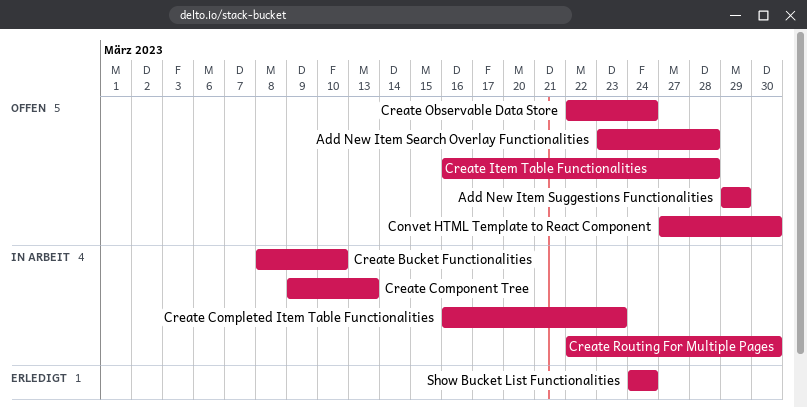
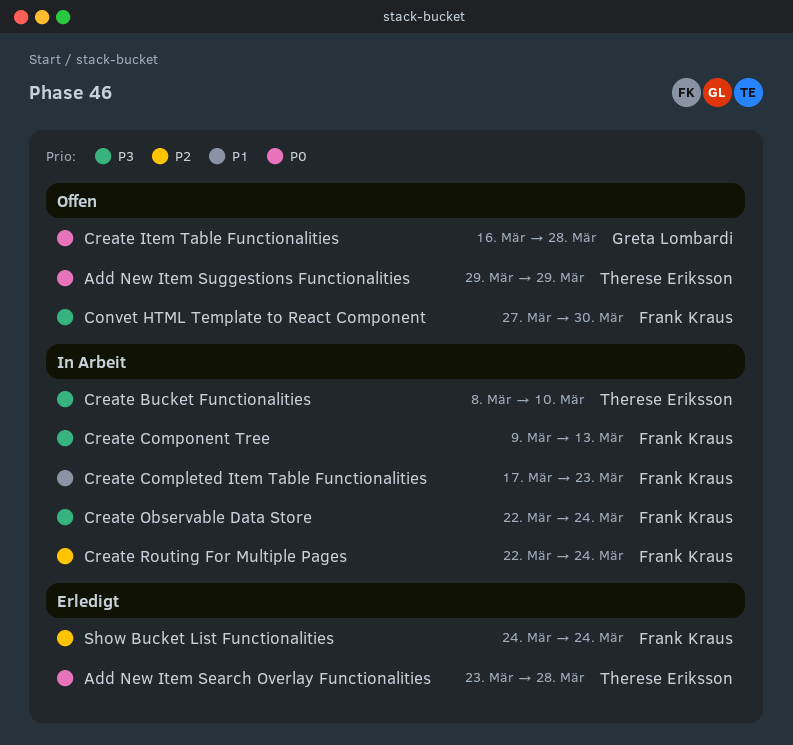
Add New Item Search Overlay Functionalities, status: Offen -> Erledigt
Create Completed Item Table Functionalities, start: Mar 16 -> Mar 17
Create Observable Data Store, status: Offen -> In Arbeit
Create Routing For Multiple Pages, due: Mar 30 -> Mar 24

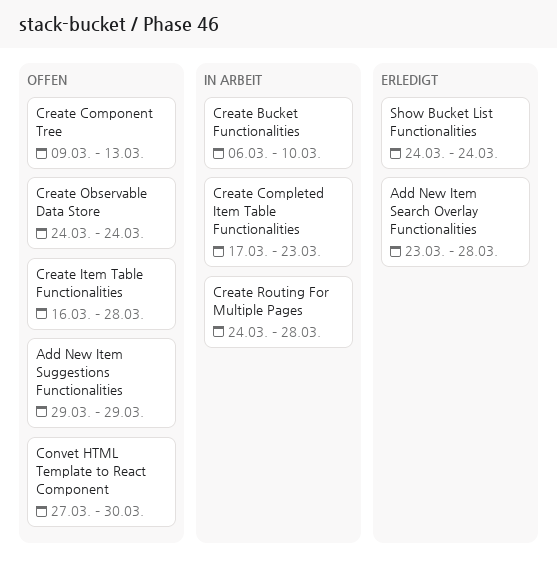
Create Bucket Functionalities, start: Mar 8 -> Mar 6
Create Component Tree, status: In Arbeit -> Offen
Create Observable Data Store, status: In Arbeit -> Offen
Create Observable Data Store, start: Mar 22 -> Mar 24
Create Routing For Multiple Pages, start: Mar 22 -> Mar 24
Create Routing For Multiple Pages, due: Mar 24 -> Mar 28

